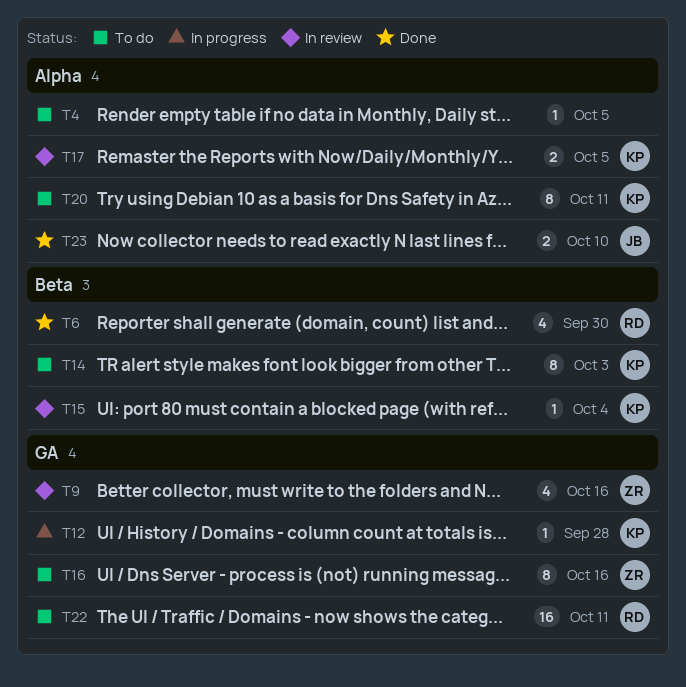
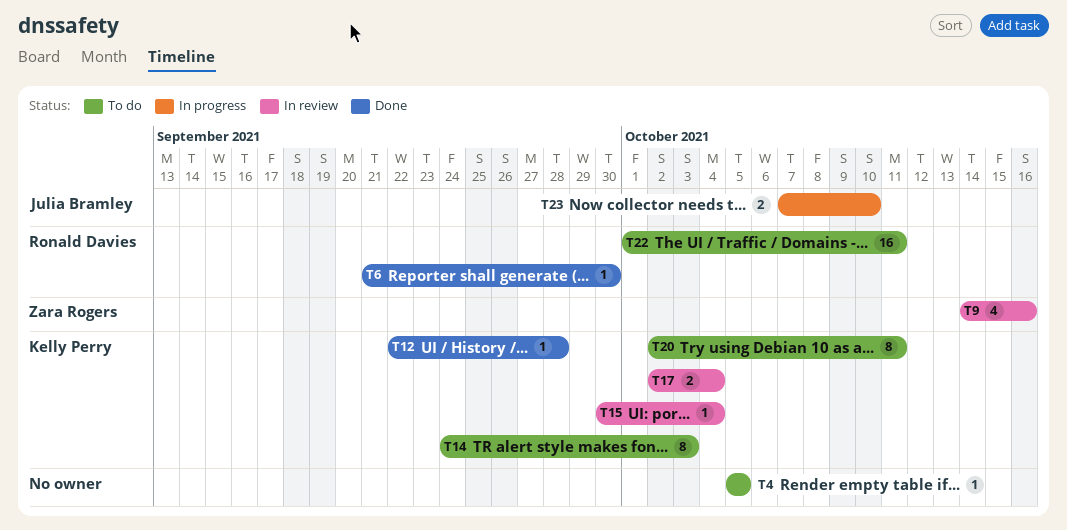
T6, estimate: 4 -> 1
T12, status: In progress -> Done
T16: present -> none
T17, due: Oct 5 -> Oct 4
T23, status: Done -> In progress

